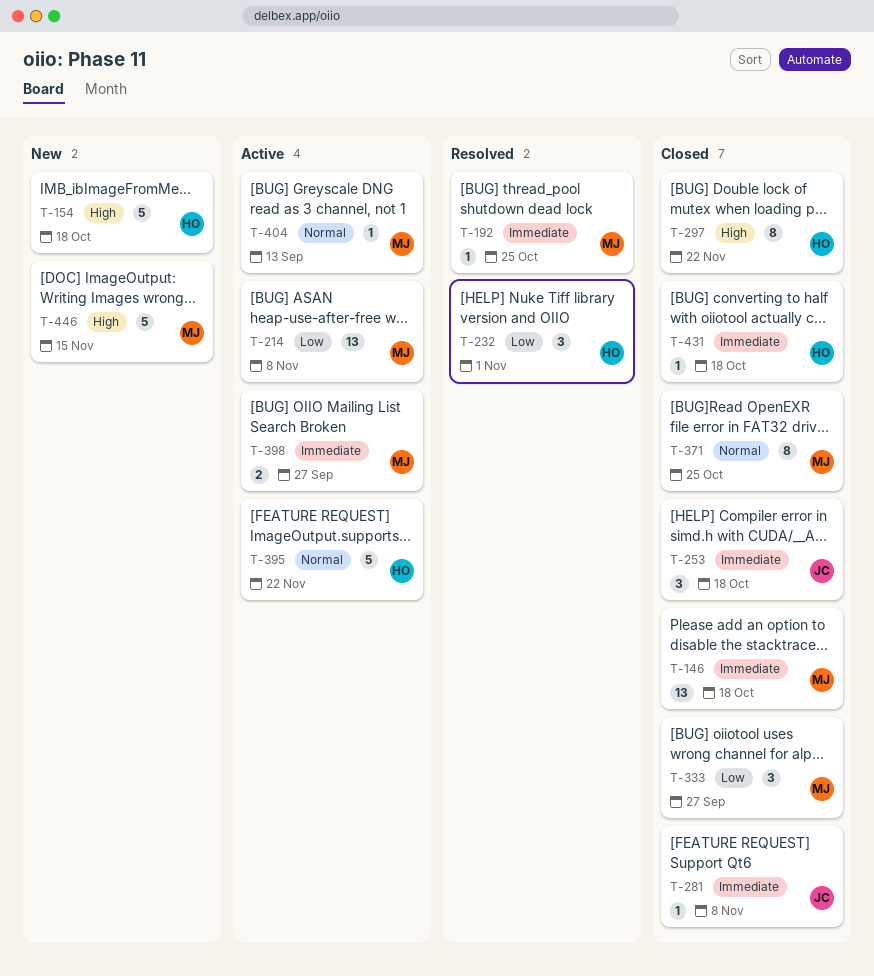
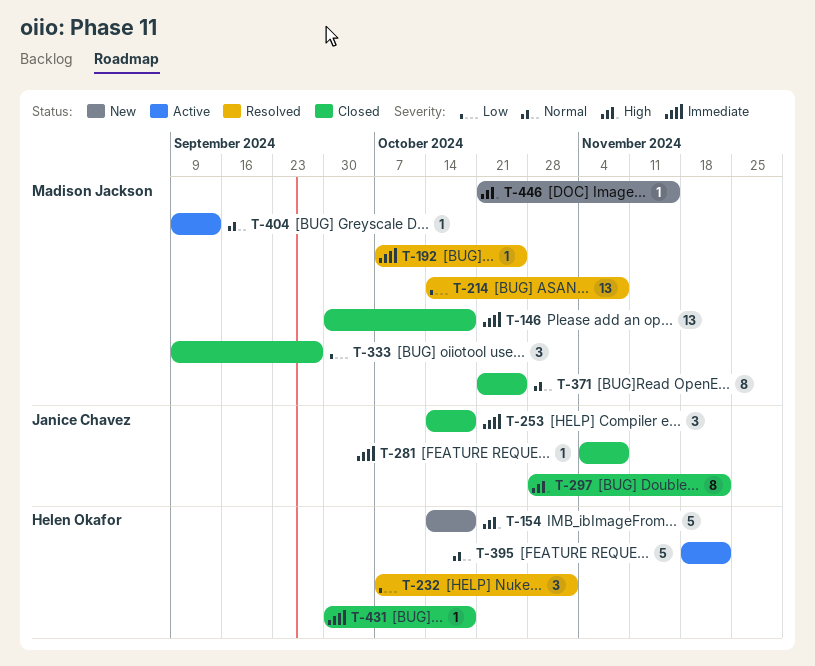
T-214, status: Active -> Resolved
T-297, owner: Helen Okafor -> Janice Chavez
T-398: present -> none
T-446, estimate: 5 -> 1

